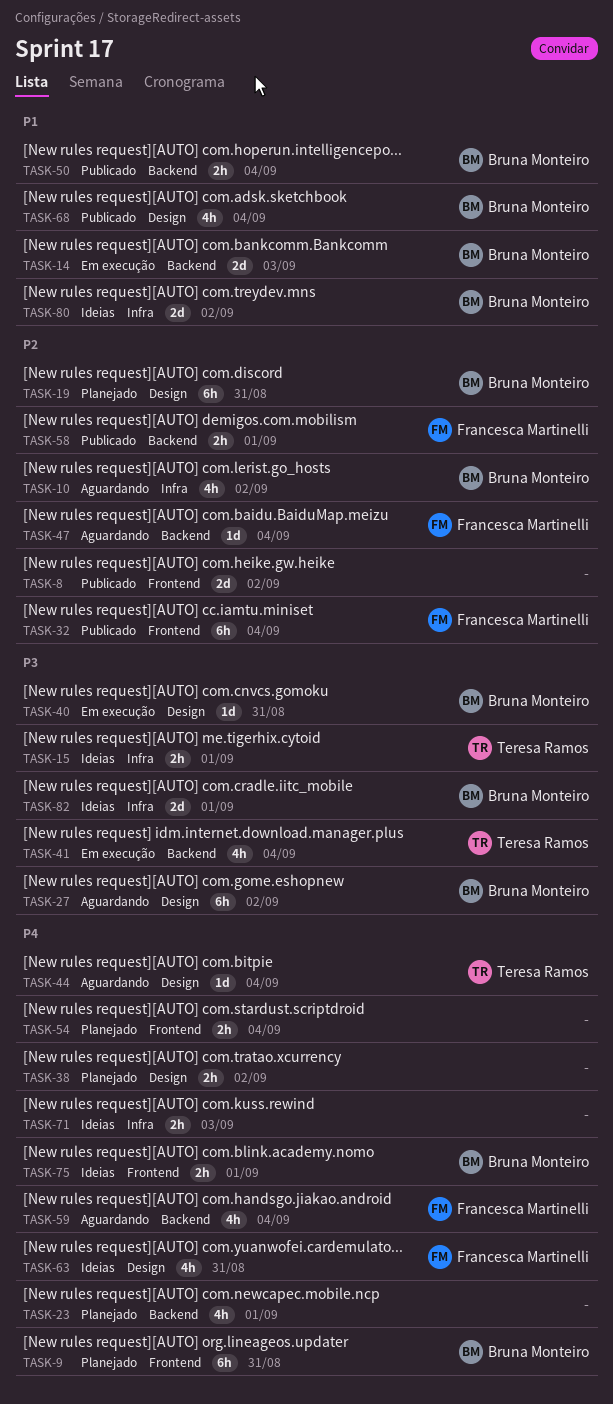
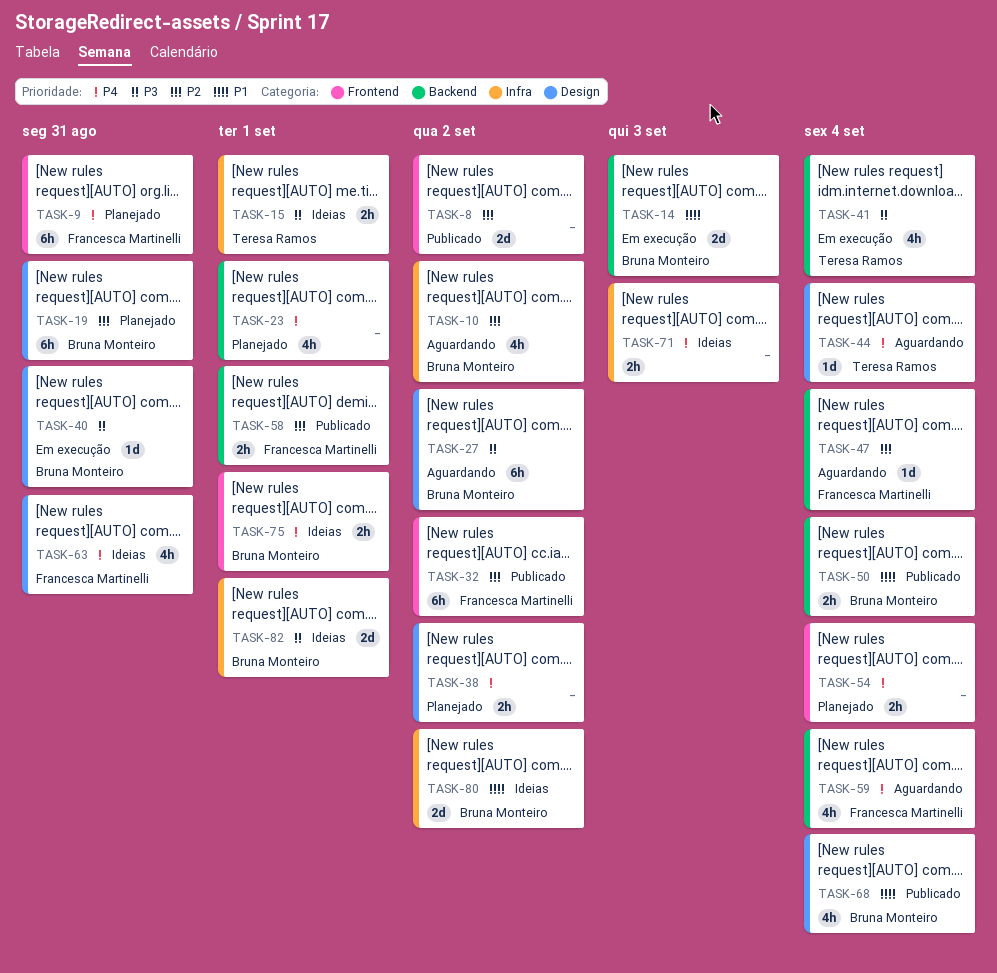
TASK-9, owner: Bruna Monteiro -> Francesca Martinelli
TASK-32, due: Sep 4 -> Sep 2

